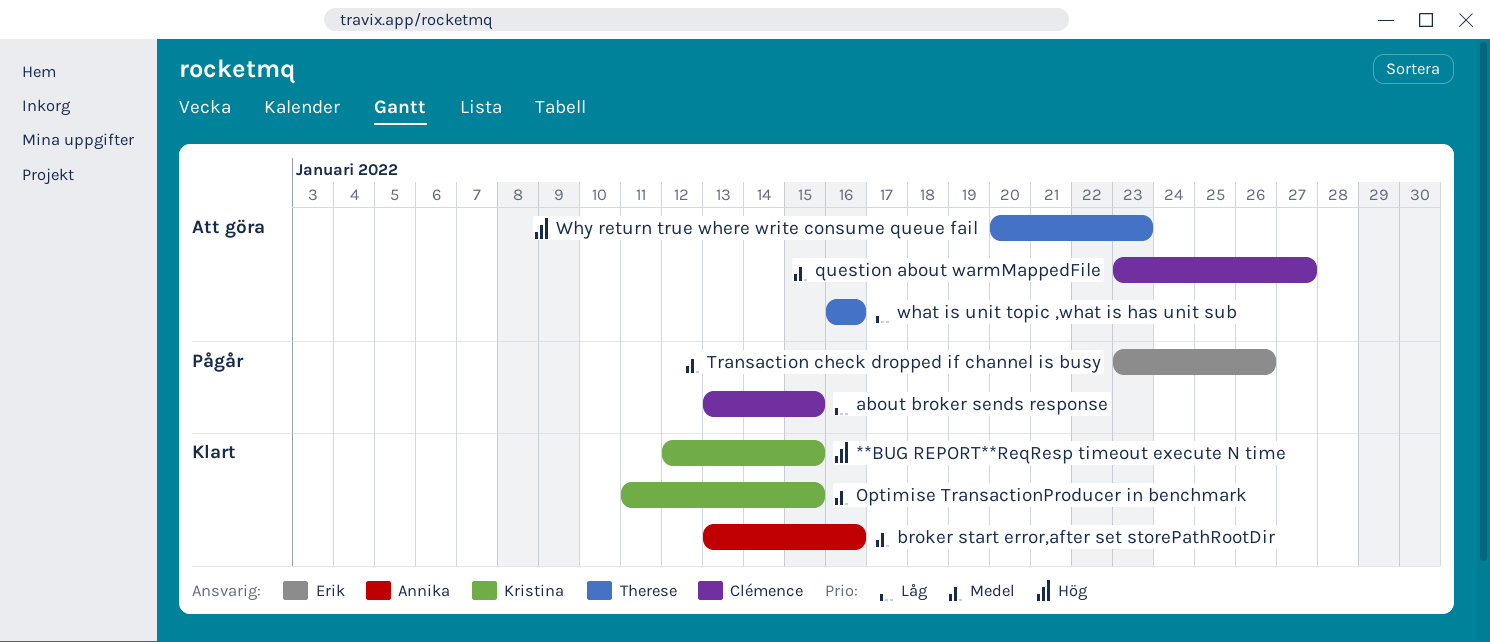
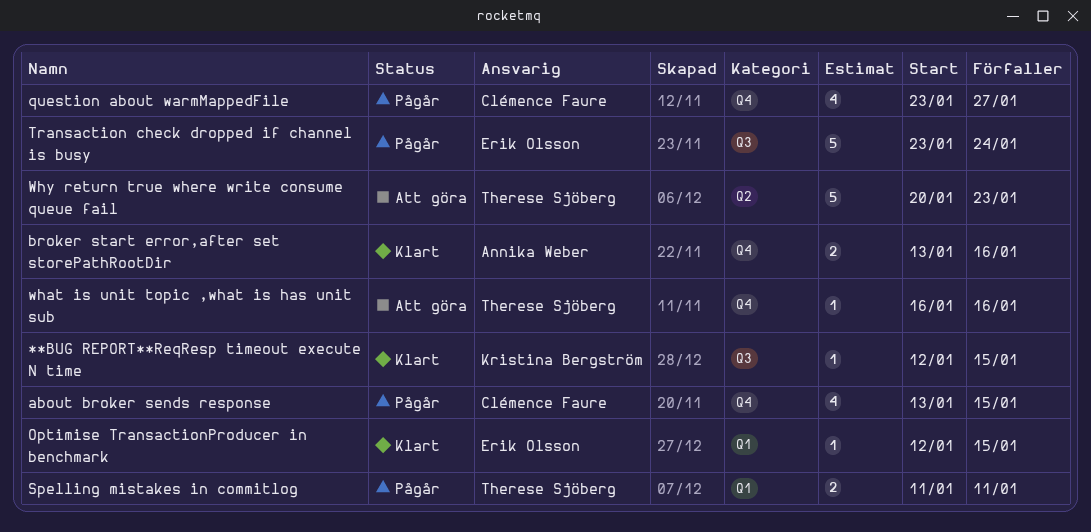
Optimise TransactionProducer in benchmark, owner: Kristina Bergström -> Erik Olsson
Optimise TransactionProducer in benchmark, start: Jan 11 -> Jan 12
question about warmMappedFile, status: Att göra -> Pågår
Spelling mistakes in commitlog: none -> present
Transaction check dropped if channel is busy, due: Jan 26 -> Jan 24

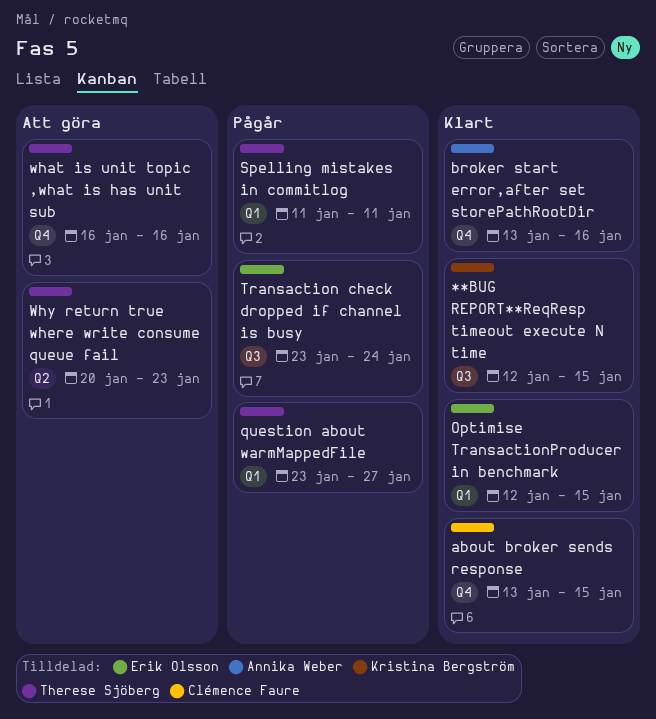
about broker sends response, status: Pågår -> Klart
question about warmMappedFile, owner: Clémence Faure -> Therese Sjöberg
question about warmMappedFile, label: Q4 -> Q1

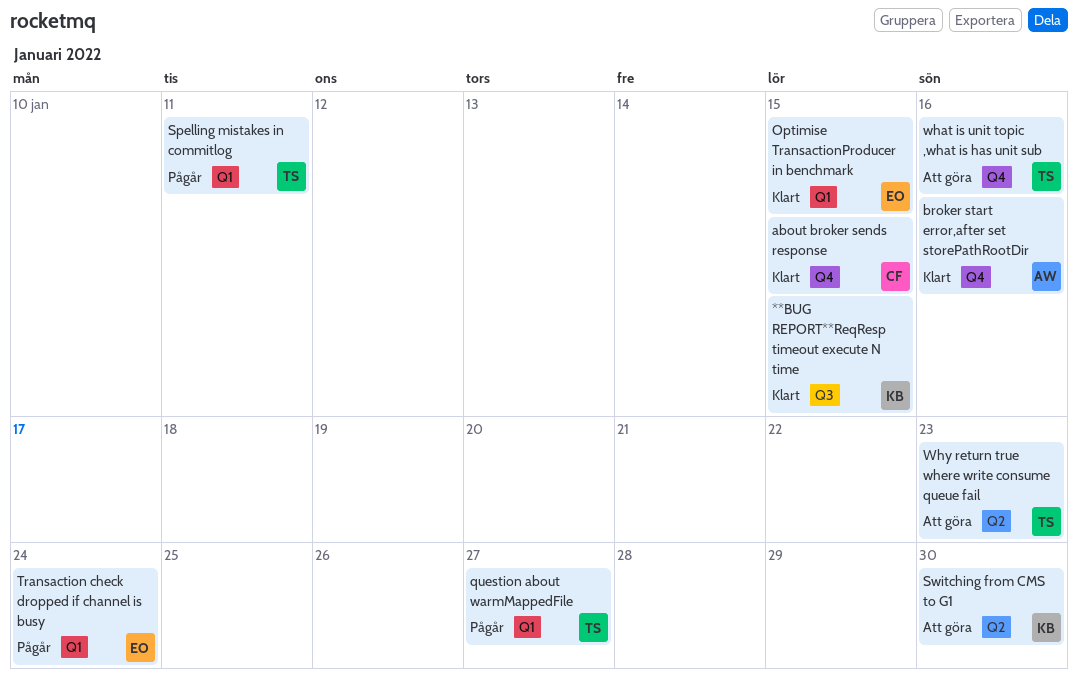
Switching from CMS to G1: none -> present
Transaction check dropped if channel is busy, label: Q3 -> Q1

